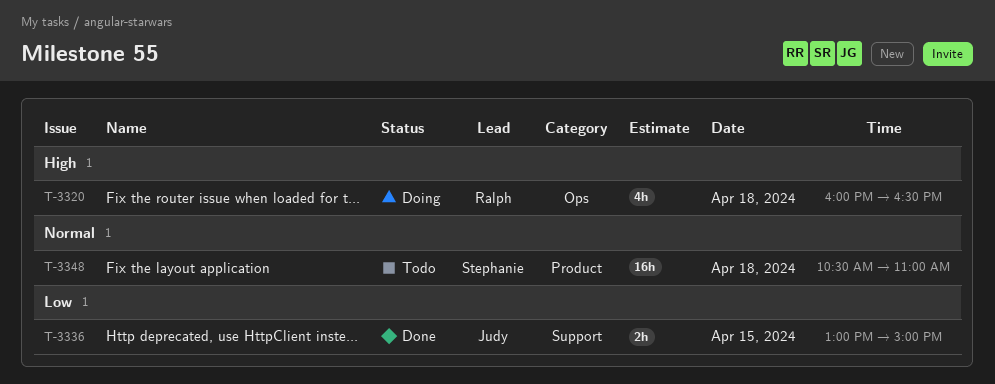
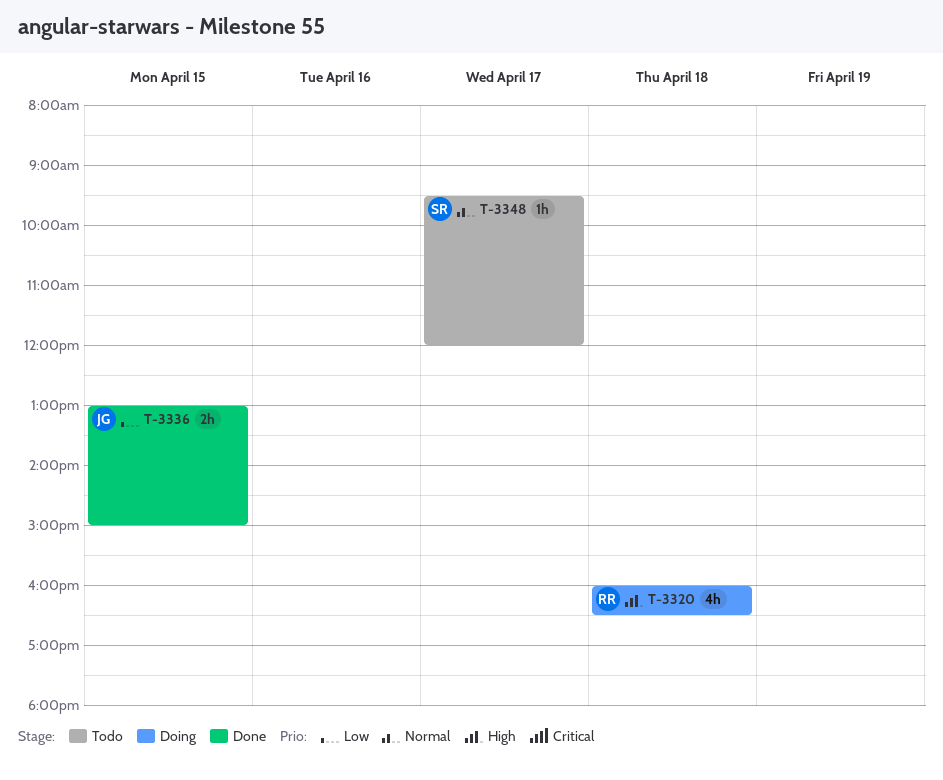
T-3348, estimate: 16h -> 1h
T-3348, day: Apr 18 -> Apr 17
T-3348, begins: 10:30 -> 09:30
T-3348, ends: 11:00 -> 12:00

